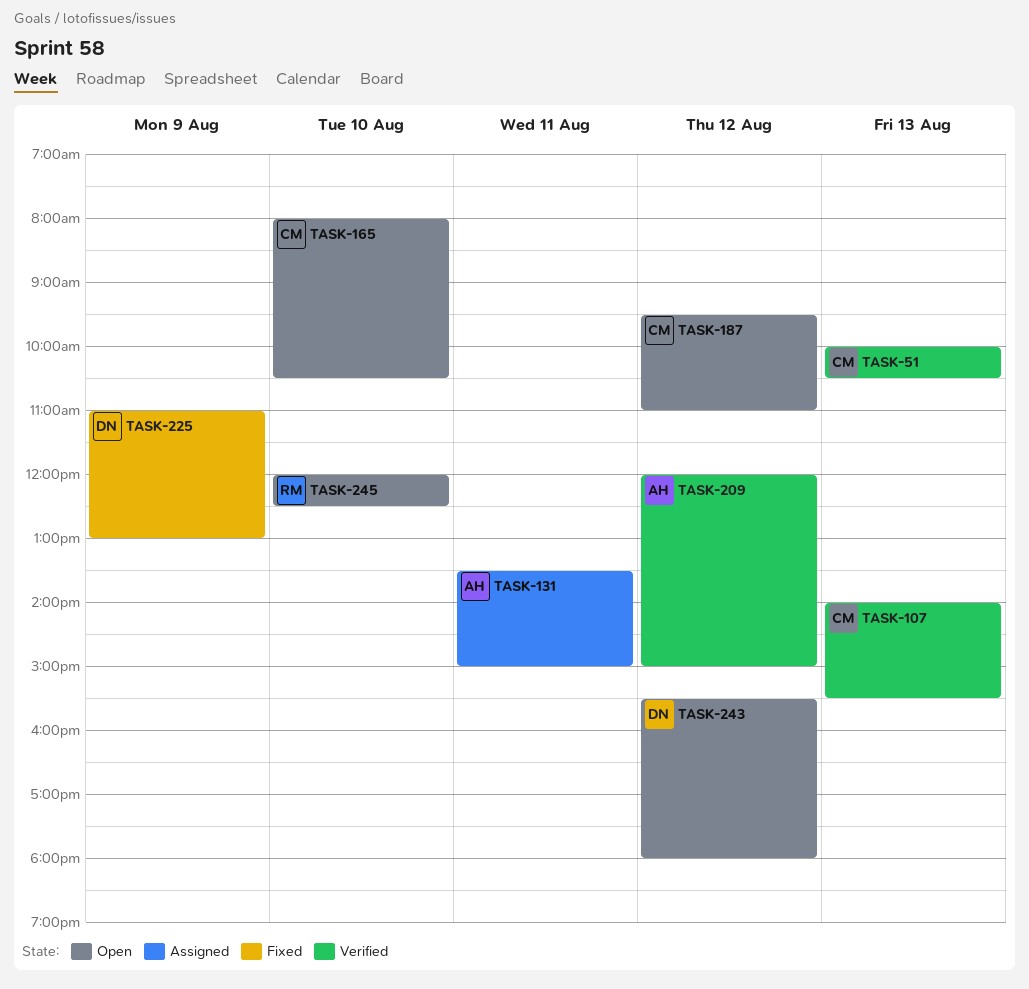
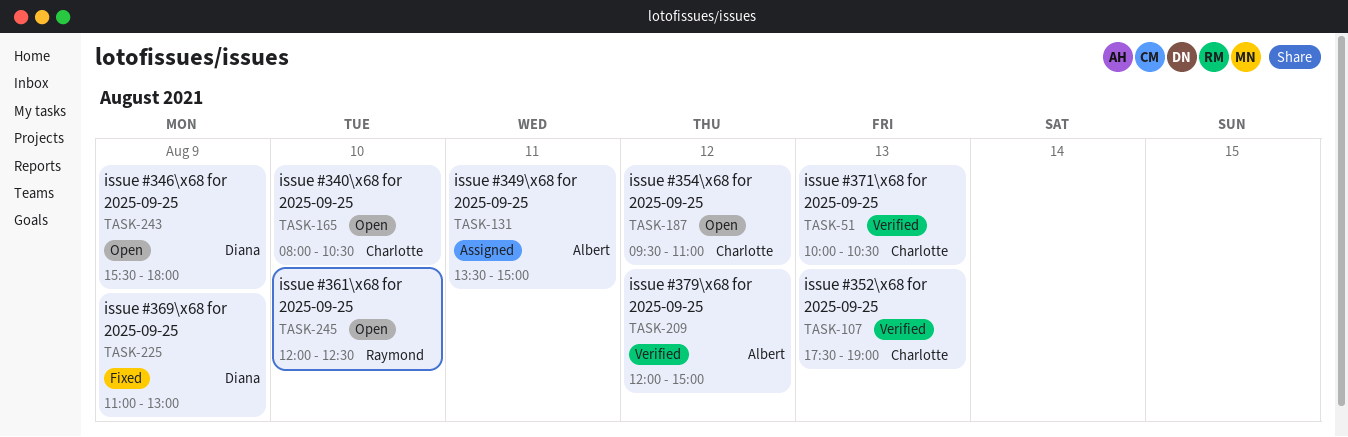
TASK-107, begins: 14:00 -> 17:30
TASK-107, ends: 15:30 -> 19:00
TASK-243, day: Aug 12 -> Aug 9

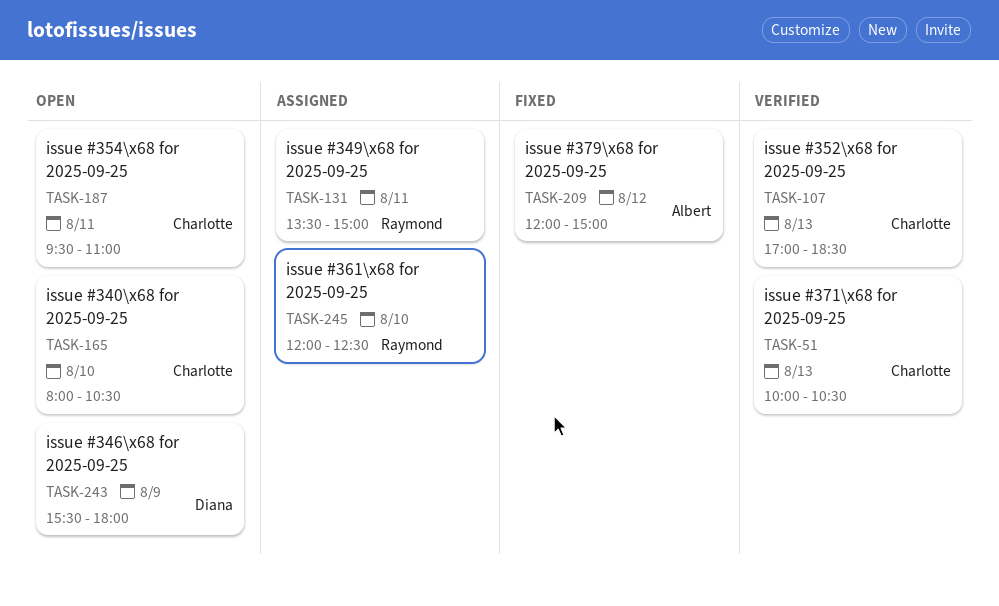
TASK-107, begins: 17:30 -> 17:00
TASK-107, ends: 19:00 -> 18:30
TASK-131, owner: Albert -> Raymond
TASK-187, day: Aug 12 -> Aug 11
TASK-209, status: Verified -> Fixed
TASK-225: present -> none
TASK-245, status: Open -> Assigned

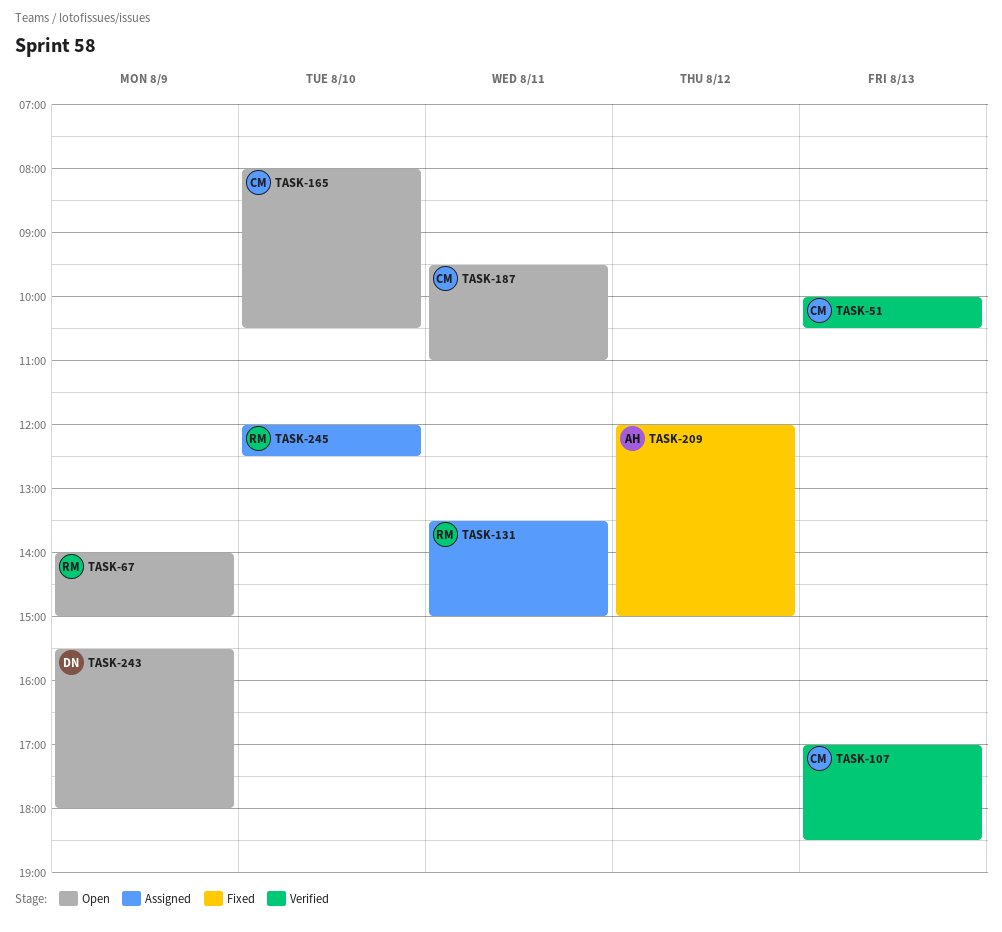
TASK-67: none -> present

